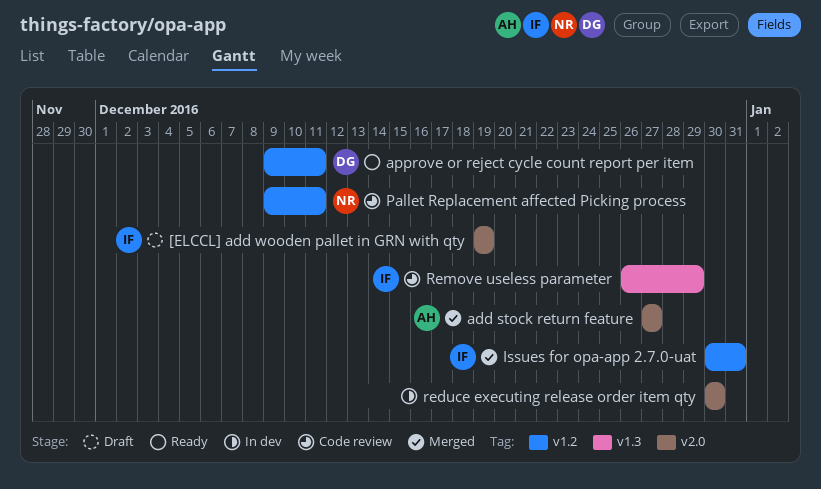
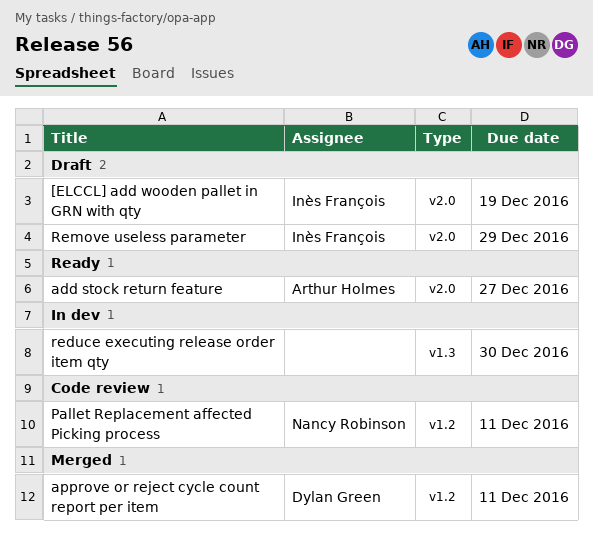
add stock return feature, status: Merged -> Ready
approve or reject cycle count report per item, status: Ready -> Merged
Issues for opa-app 2.7.0-uat: present -> none
reduce executing release order item qty, label: v2.0 -> v1.3
Remove useless parameter, status: Code review -> Draft
Remove useless parameter, label: v1.3 -> v2.0

